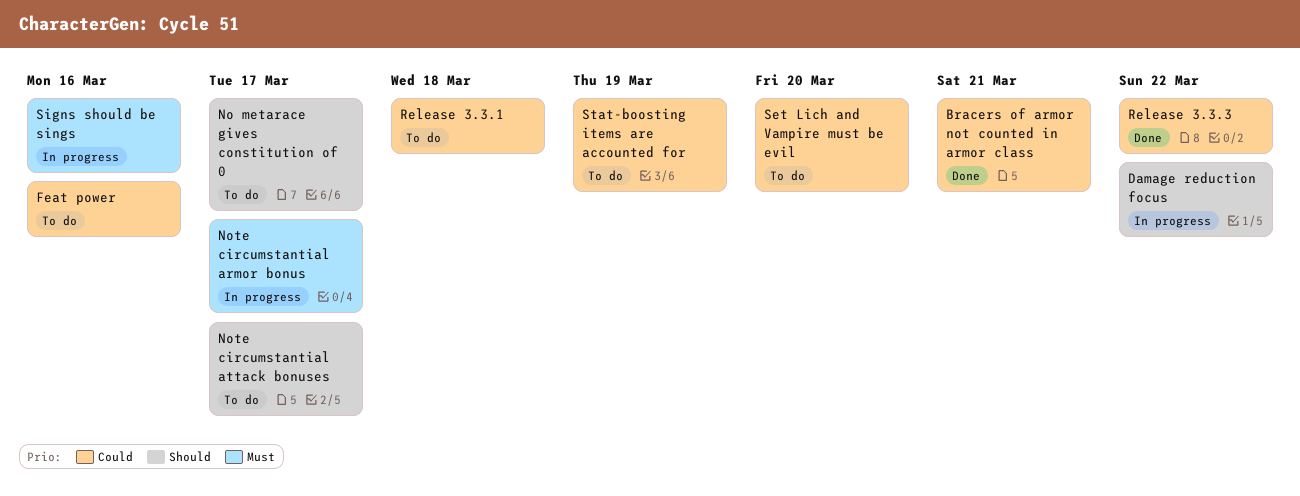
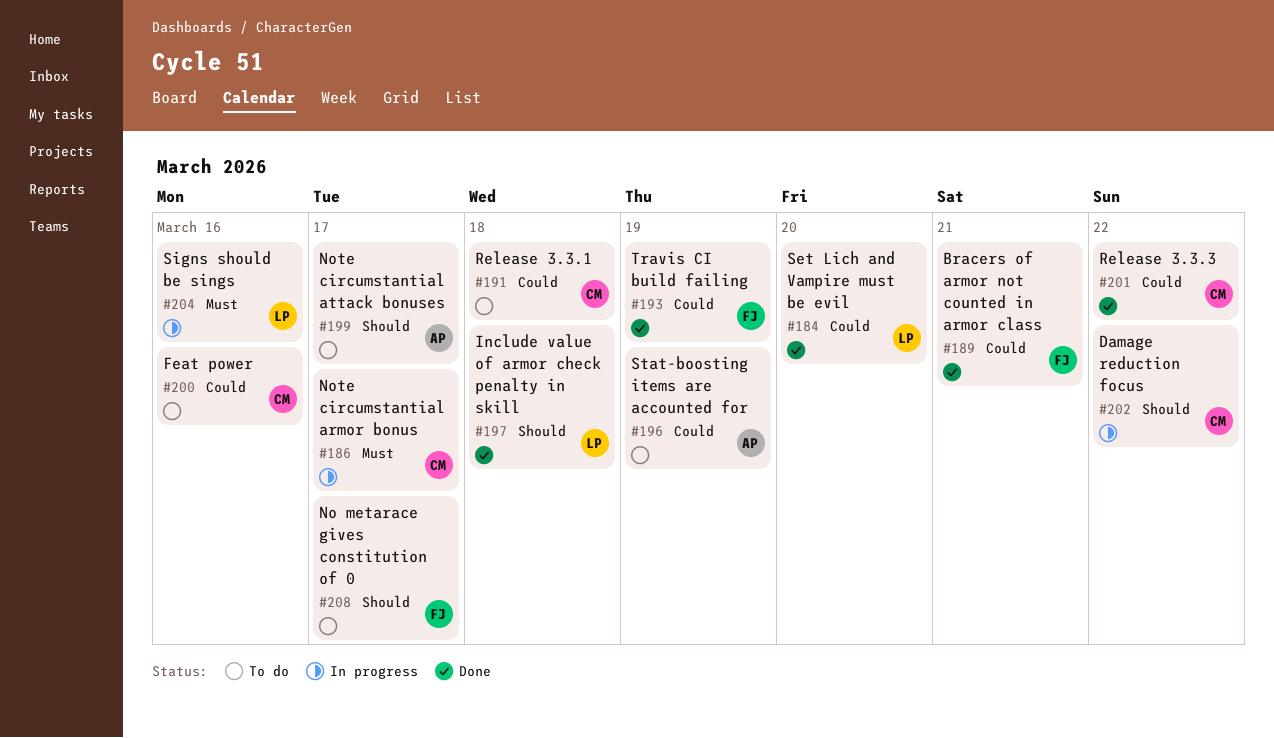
Include value of armor check penalty in skill: none -> present
Set Lich and Vampire must be evil, status: To do -> Done
Travis CI build failing: none -> present

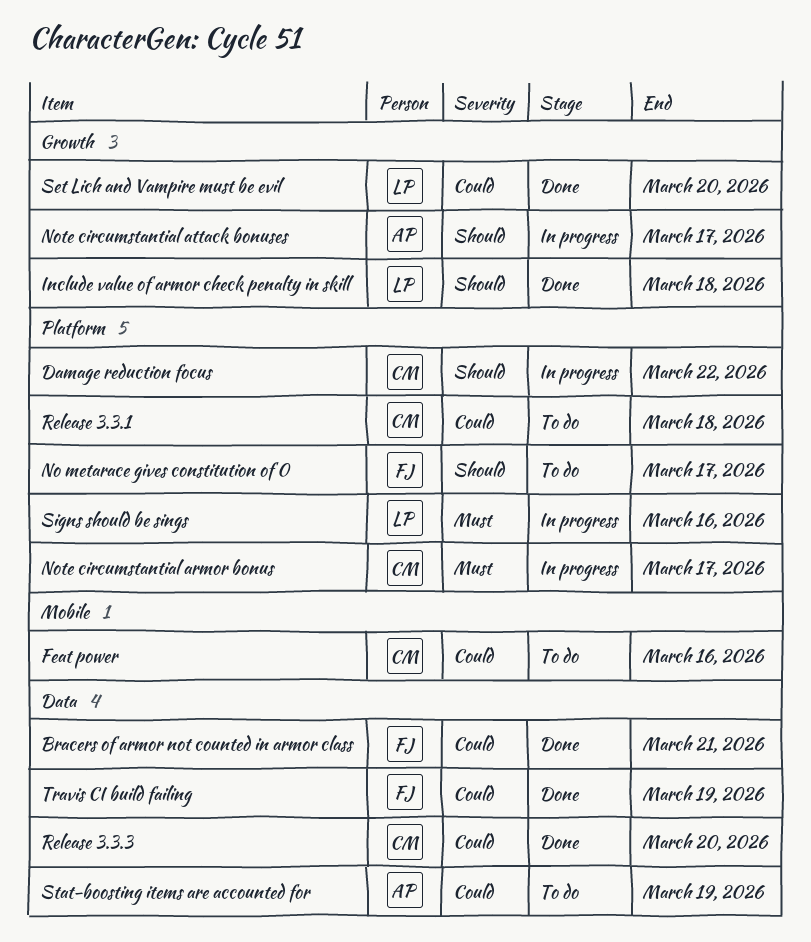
Note circumstantial attack bonuses, status: To do -> In progress
Release 3.3.3, due: Mar 22 -> Mar 20

